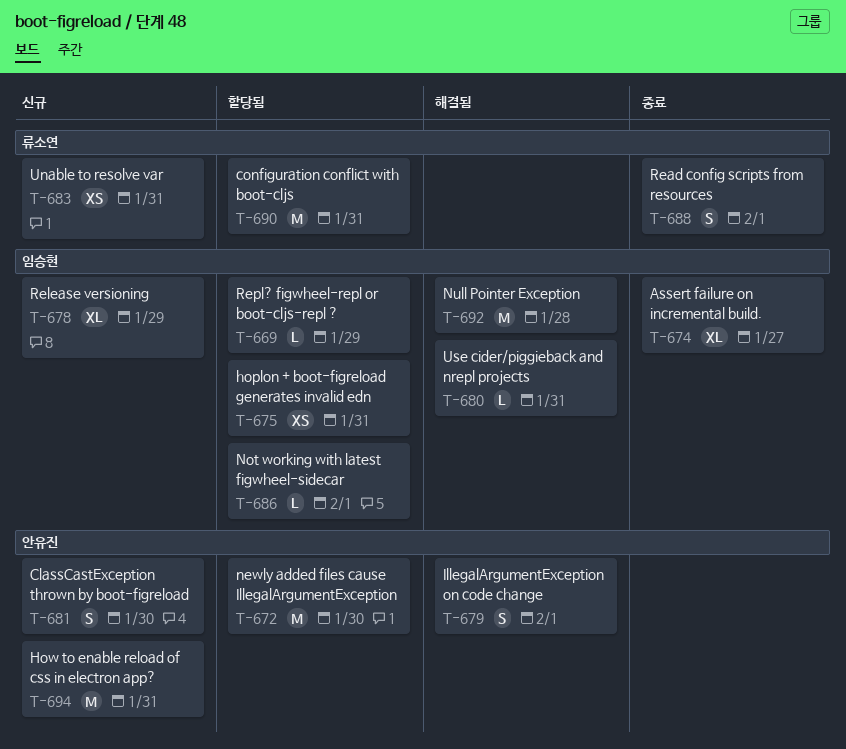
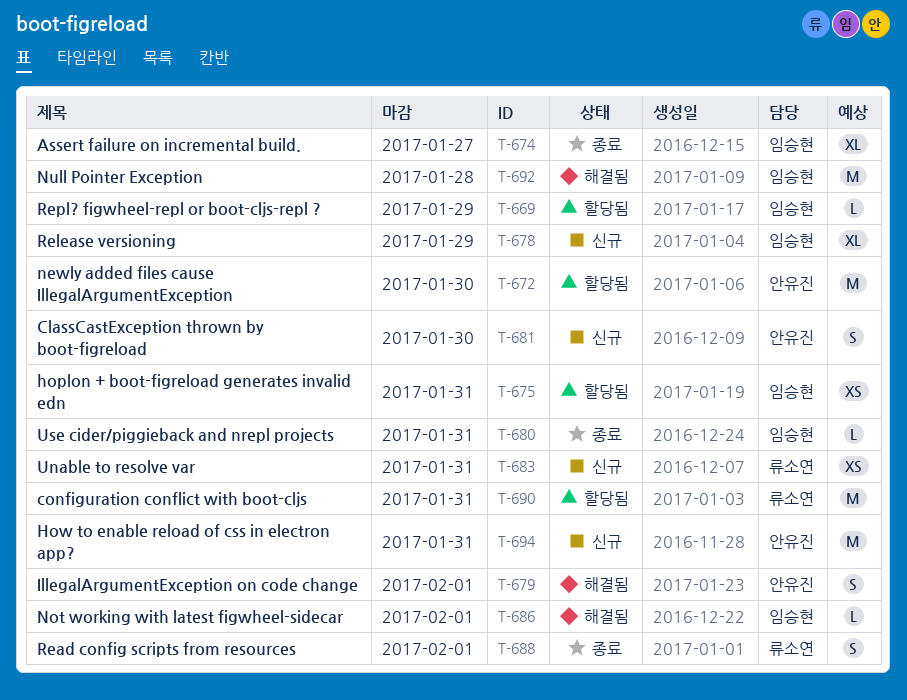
T-680, status: 해결됨 -> 종료
T-686, status: 할당됨 -> 해결됨

